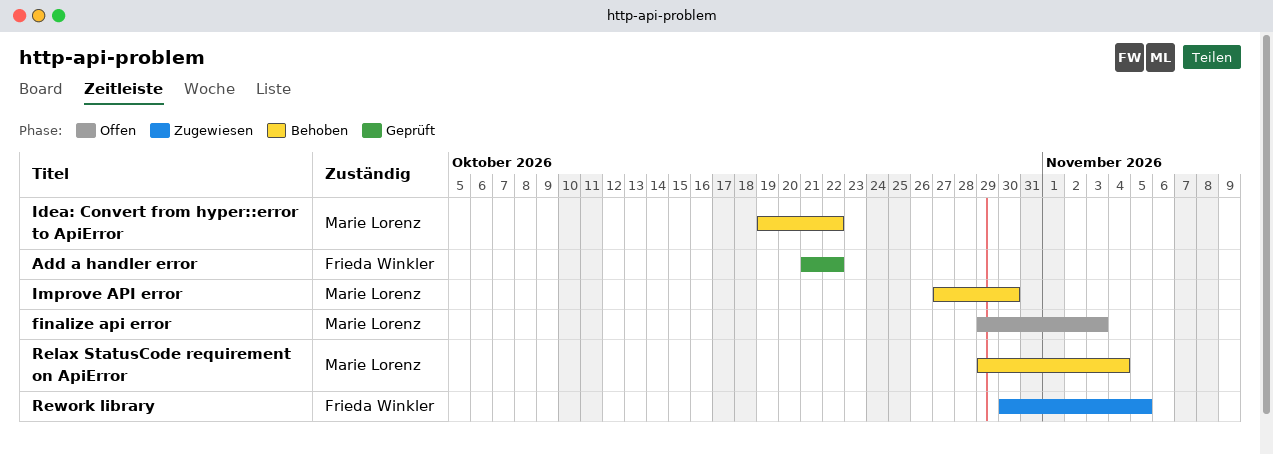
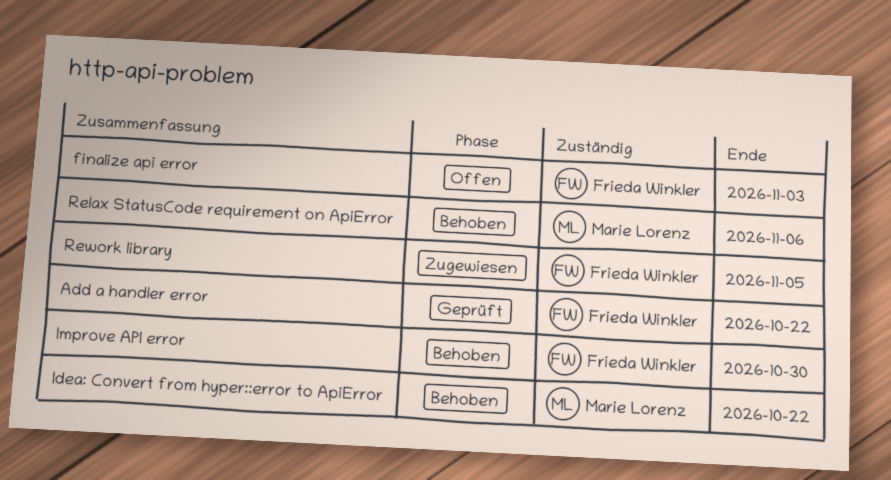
finalize api error, owner: Marie Lorenz -> Frieda Winkler
Improve API error, owner: Marie Lorenz -> Frieda Winkler
Relax StatusCode requirement on ApiError, due: Nov 4 -> Nov 6

